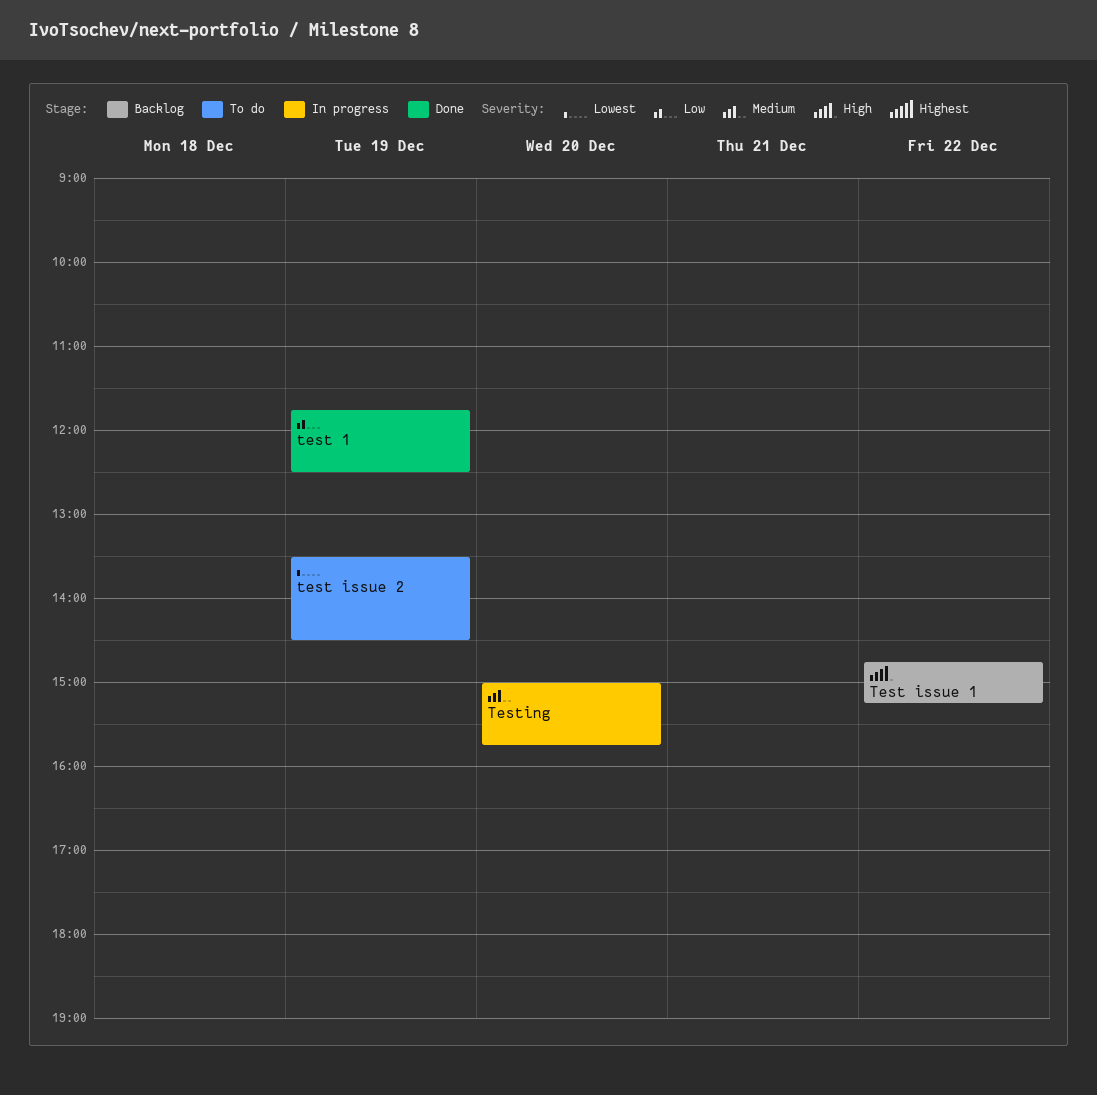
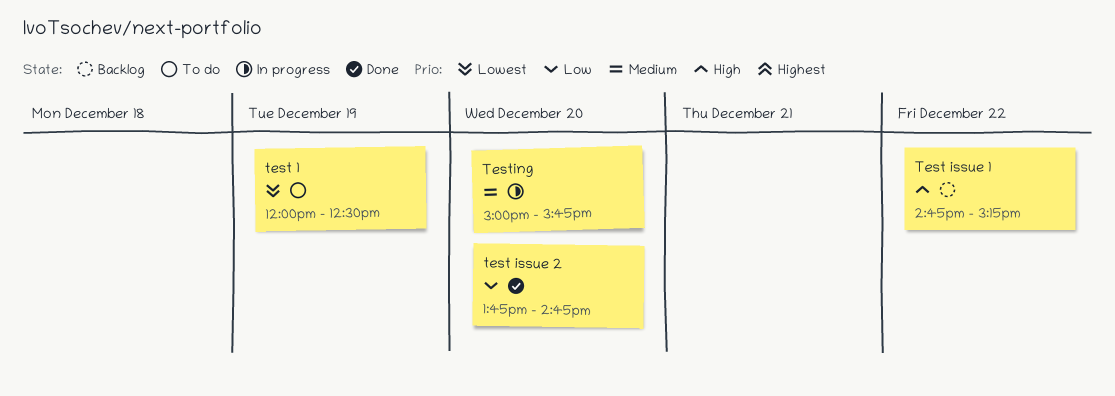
test 1, status: Done -> To do
test 1, priority: Low -> Lowest
test 1, begins: 11:45 -> 12:00
test issue 2, status: To do -> Done
test issue 2, priority: Lowest -> Low
test issue 2, day: Dec 19 -> Dec 20
test issue 2, begins: 13:30 -> 13:45
test issue 2, ends: 14:30 -> 14:45

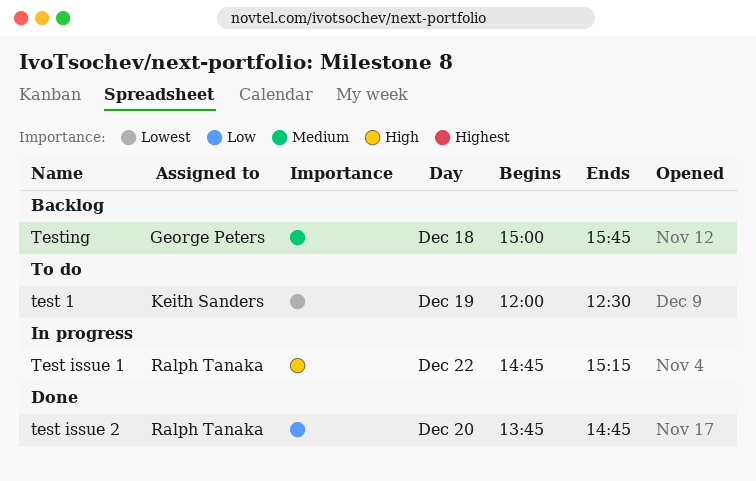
Test issue 1, status: Backlog -> In progress
Testing, status: In progress -> Backlog
Testing, day: Dec 20 -> Dec 18

